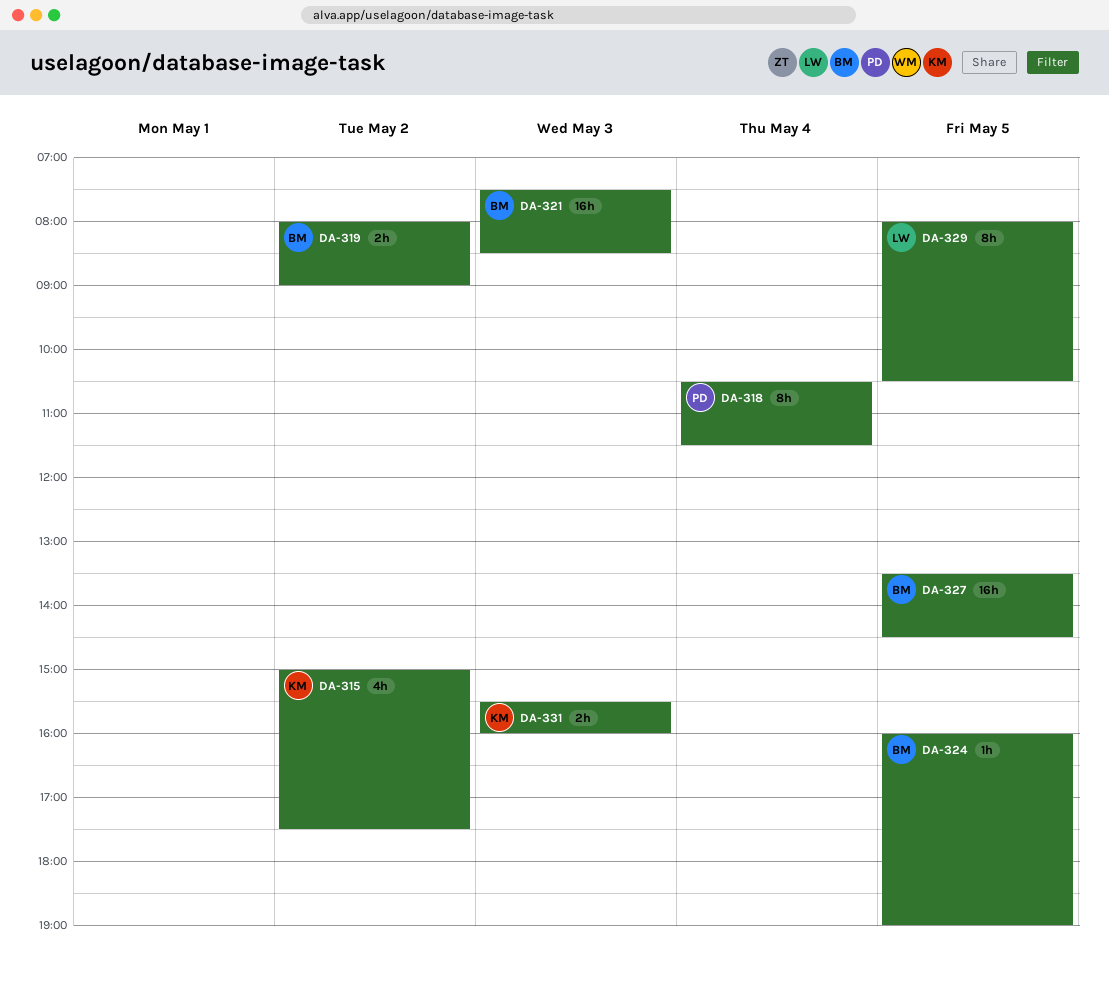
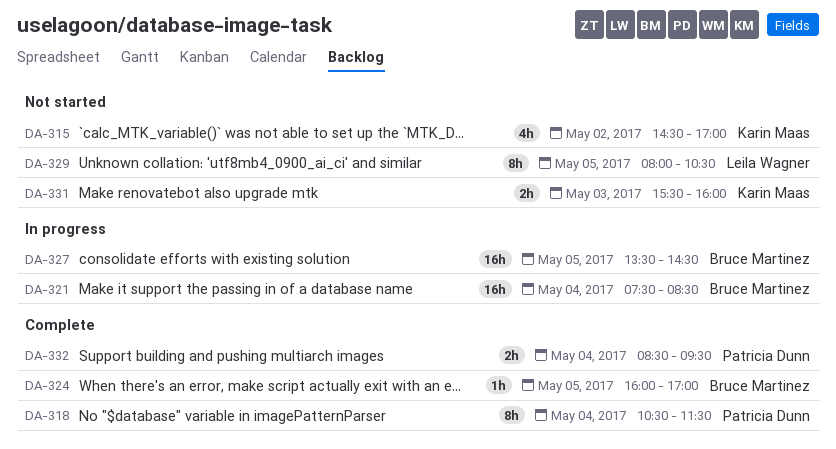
DA-315, begins: 15:00 -> 14:30
DA-315, ends: 17:30 -> 17:00
DA-319: present -> none
DA-321, day: May 3 -> May 4
DA-324, ends: 19:00 -> 17:00
DA-332: none -> present

